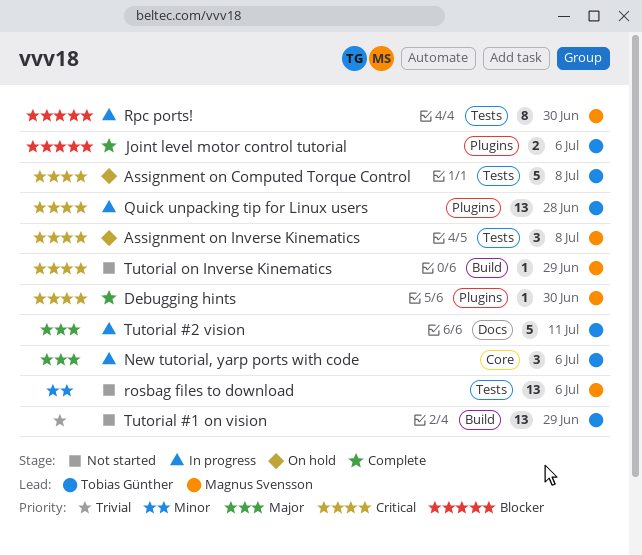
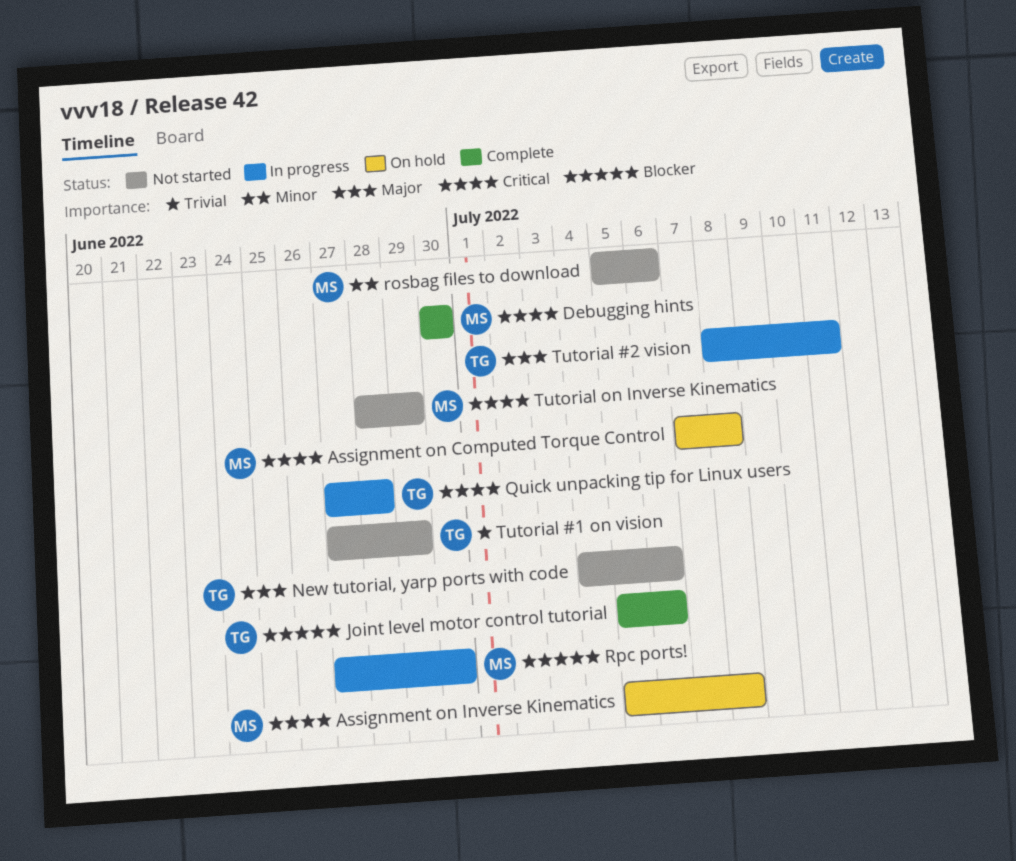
Assignment on Computed Torque Control, owner: Tobias Günther -> Magnus Svensson
New tutorial, yarp ports with code, status: In progress -> Not started

